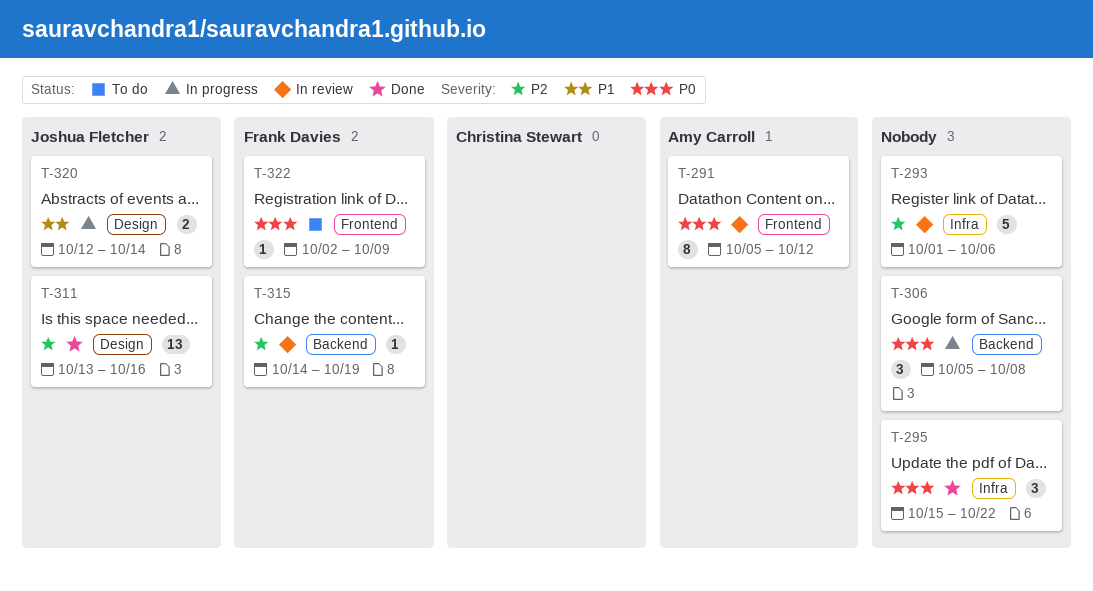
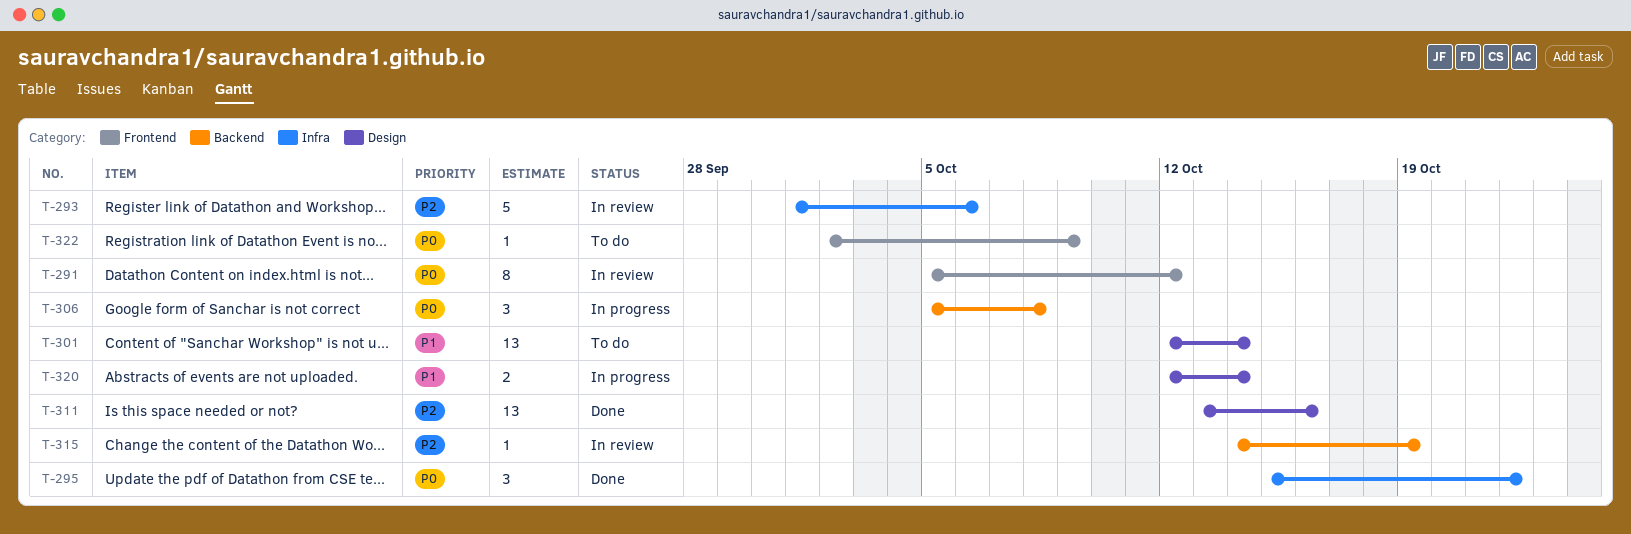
T-301: none -> present

